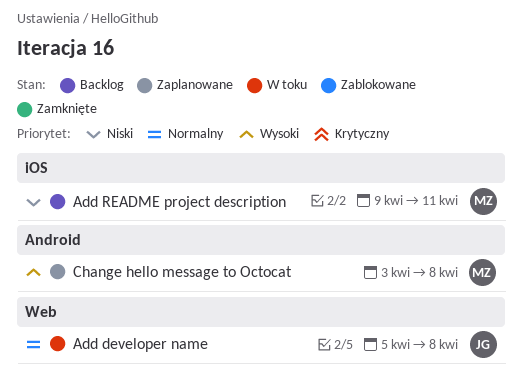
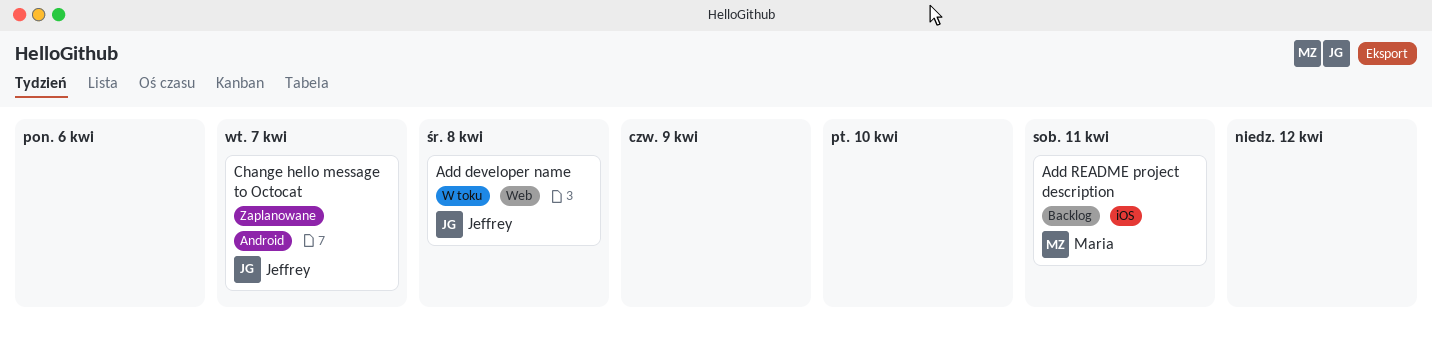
Change hello message to Octocat, owner: Maria -> Jeffrey
Change hello message to Octocat, due: Apr 8 -> Apr 7

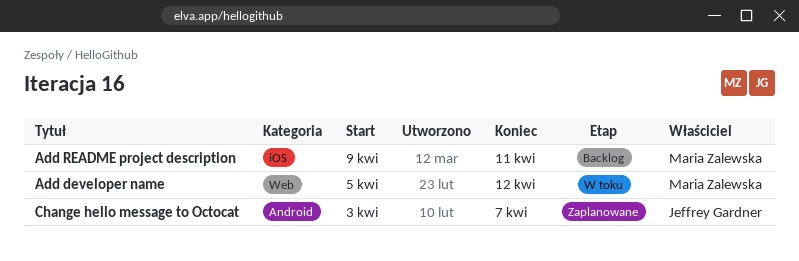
Add developer name, owner: Jeffrey Gardner -> Maria Zalewska
Add developer name, due: Apr 8 -> Apr 12

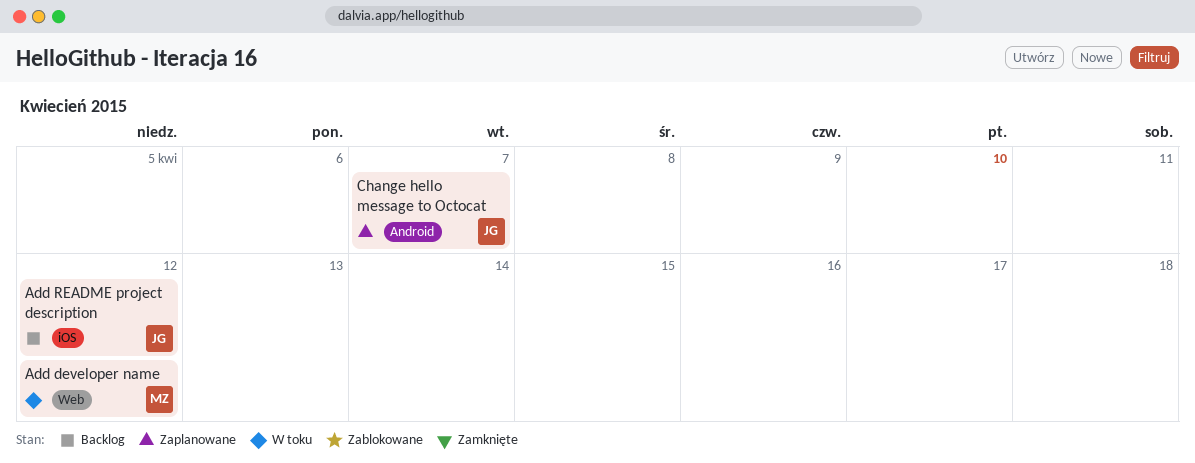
Add README project description, owner: Maria Zalewska -> Jeffrey Gardner
Add README project description, due: Apr 11 -> Apr 12

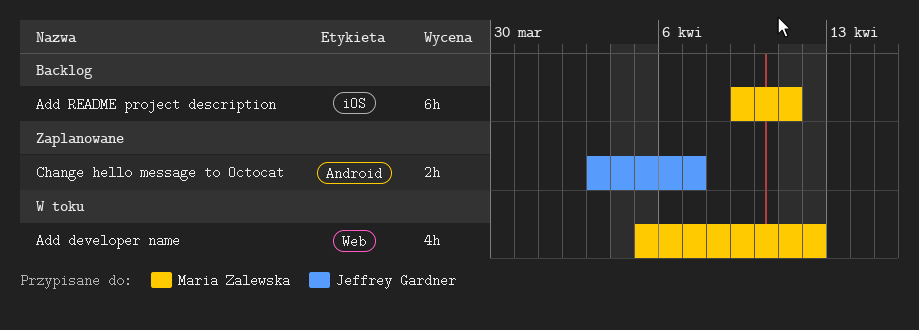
Add README project description, owner: Jeffrey Gardner -> Maria Zalewska
Add README project description, due: Apr 12 -> Apr 11

